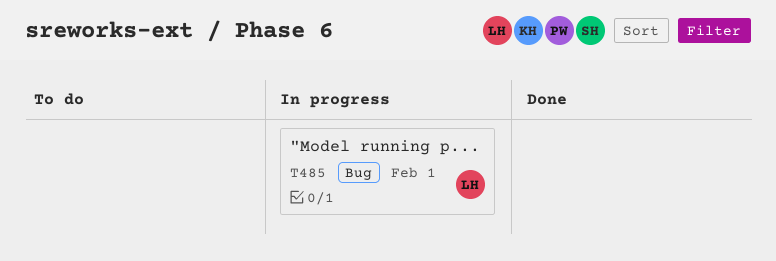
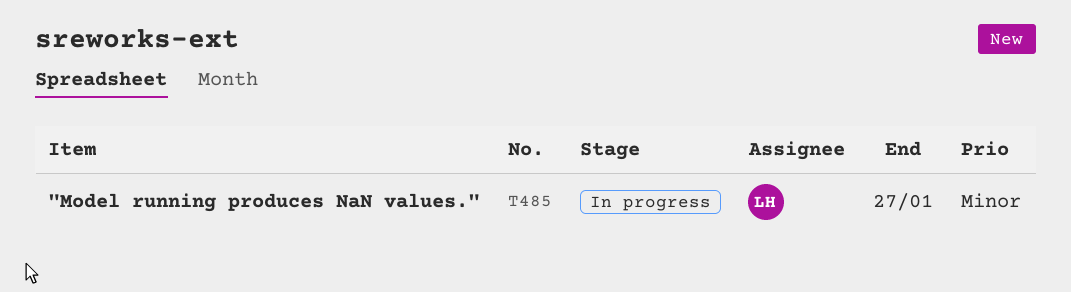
T485, due: Feb 1 -> Jan 27

